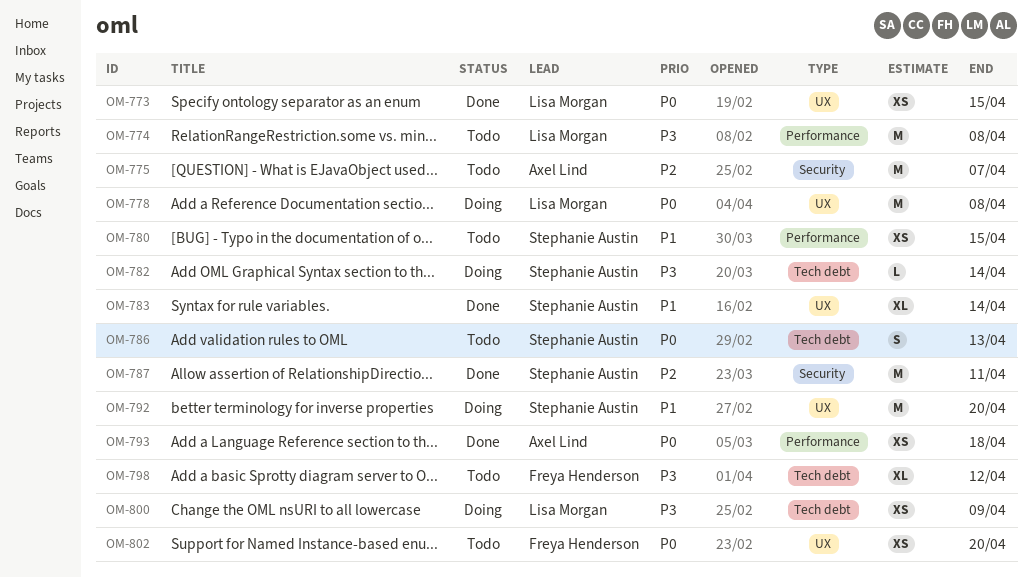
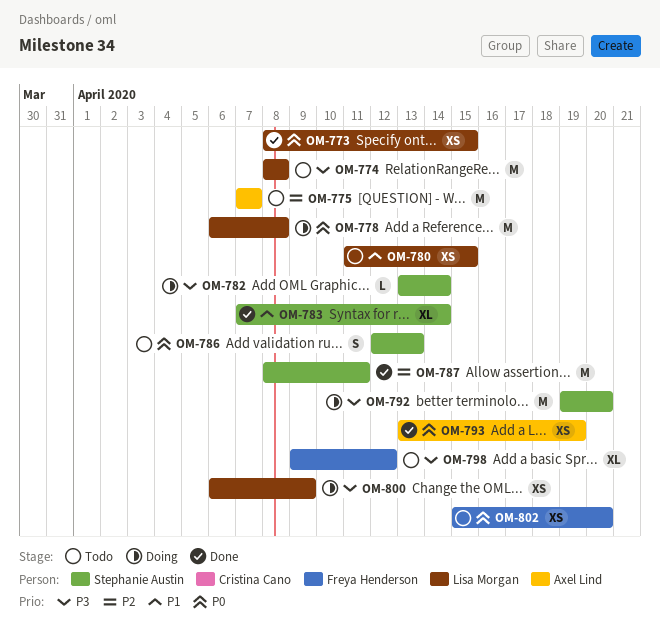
OM-780, owner: Stephanie Austin -> Lisa Morgan
OM-792, priority: P1 -> P3
OM-793, due: Apr 18 -> Apr 19

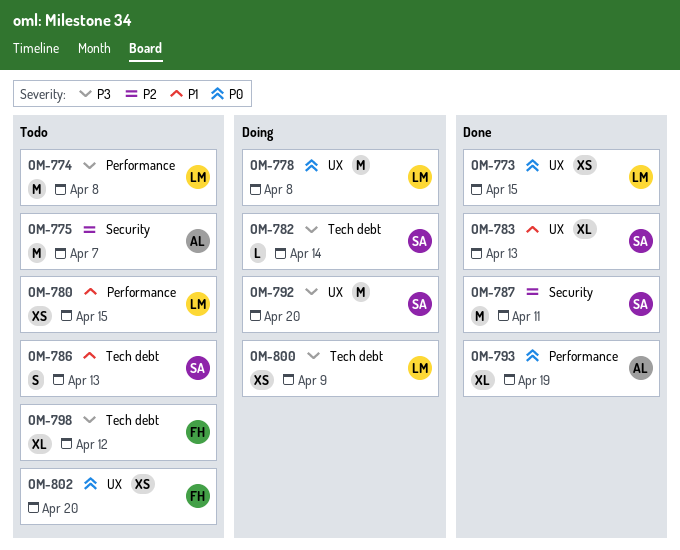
OM-783, due: Apr 14 -> Apr 13
OM-786, priority: P0 -> P1
OM-793, estimate: XS -> XL

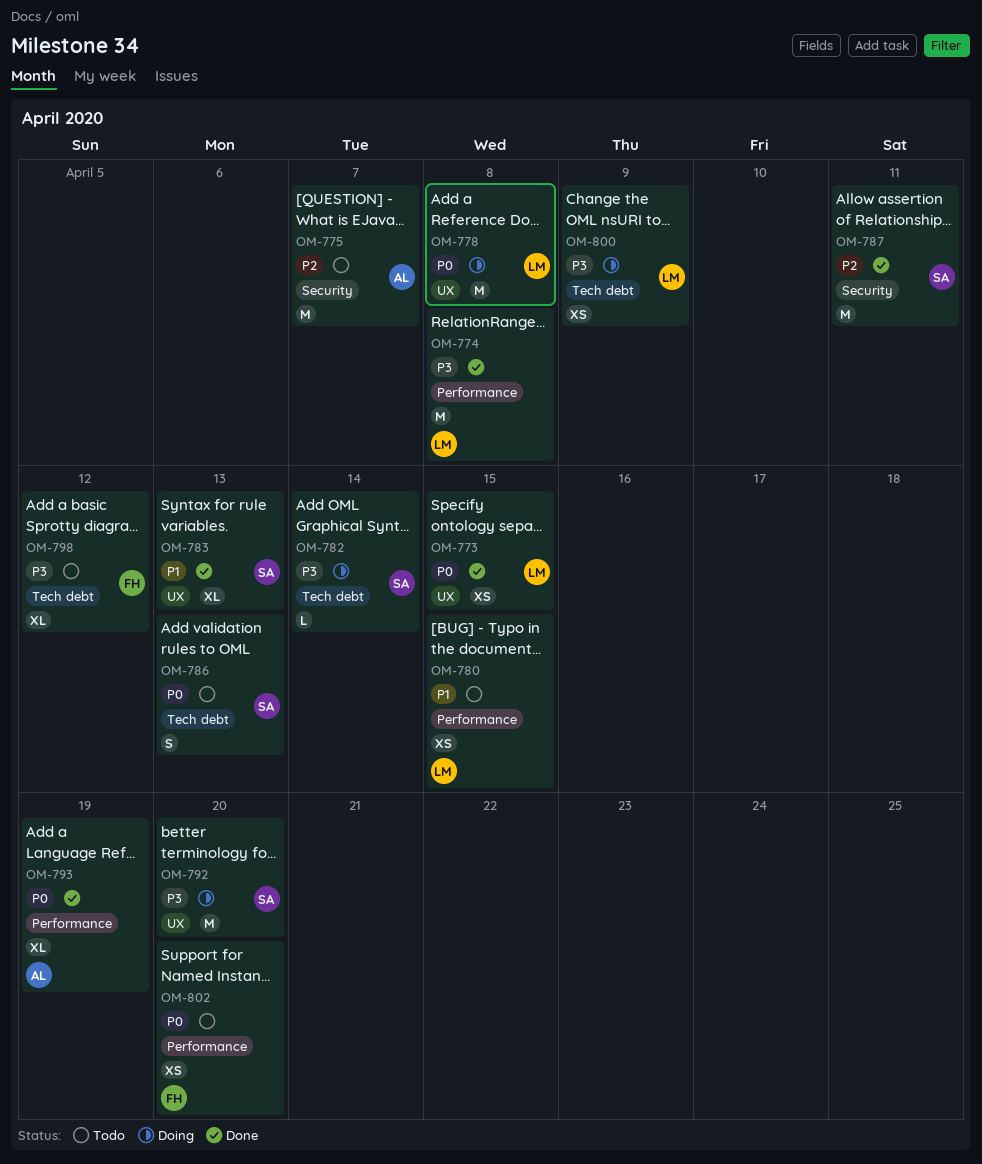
OM-774, status: Todo -> Done
OM-786, priority: P1 -> P0
OM-802, label: UX -> Performance

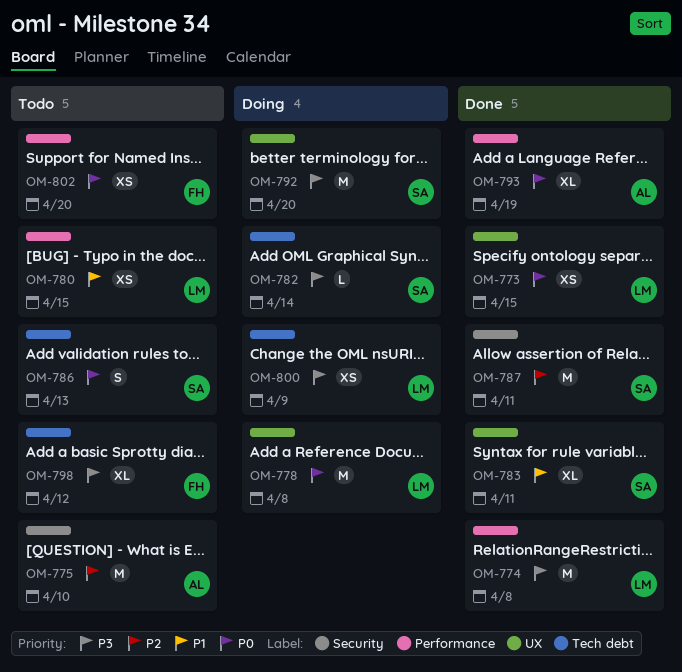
OM-775, due: Apr 7 -> Apr 10
OM-783, due: Apr 13 -> Apr 11

